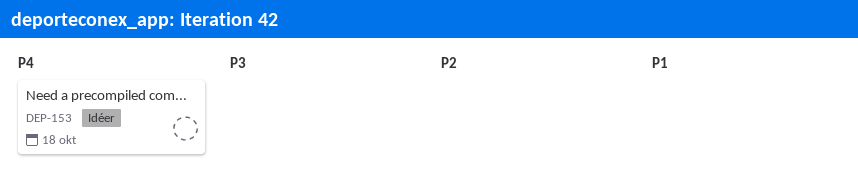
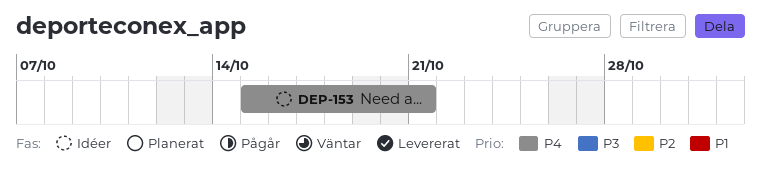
DEP-153, due: Oct 18 -> Oct 21

